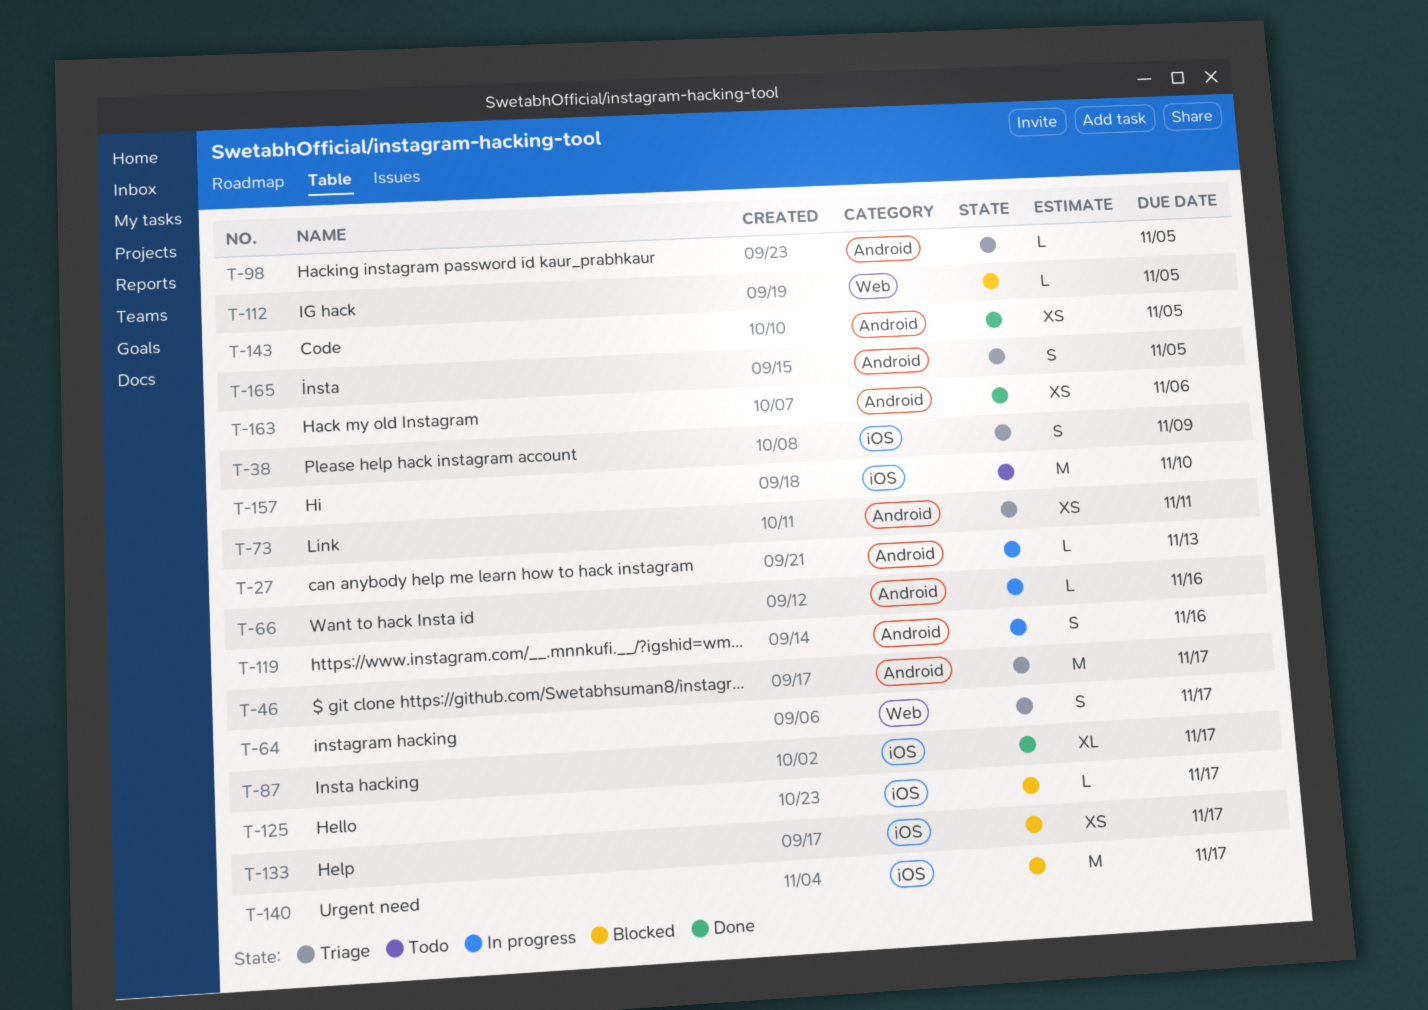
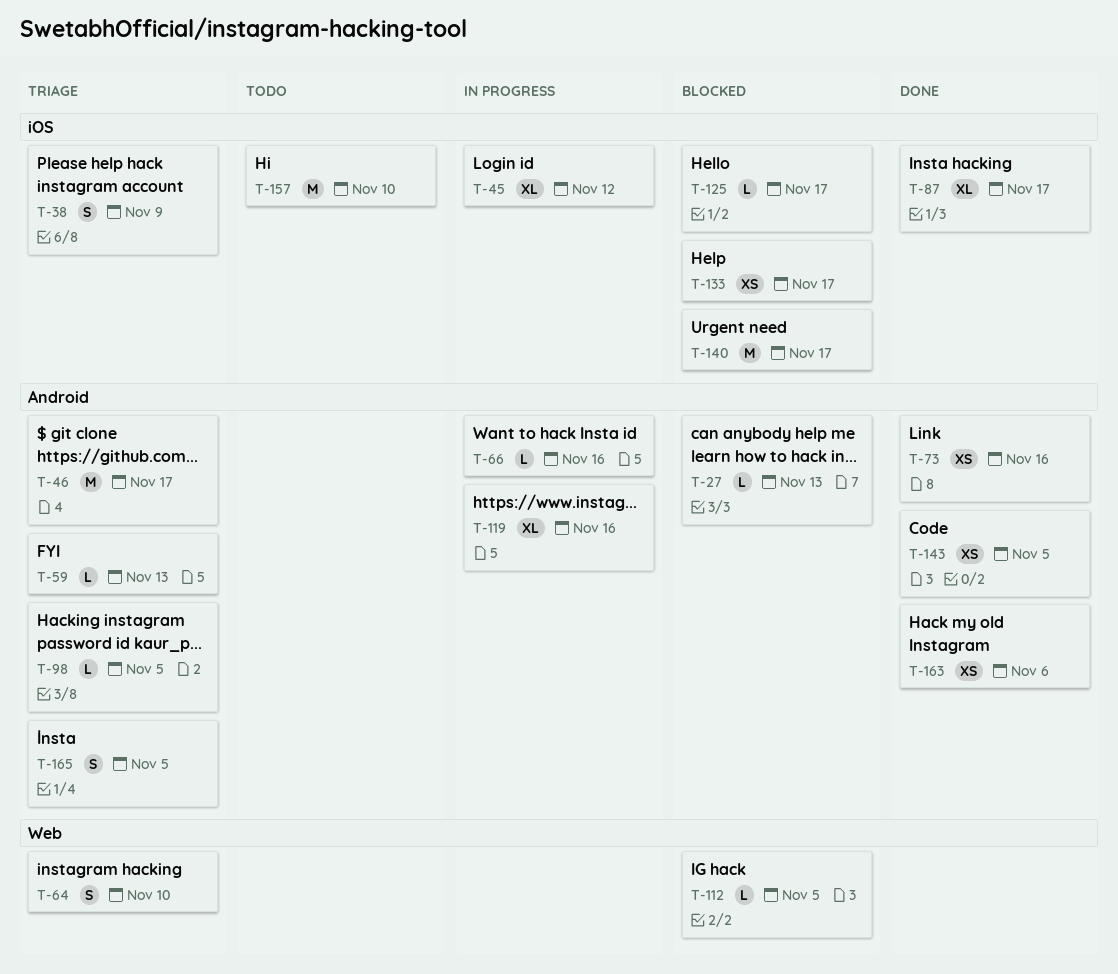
T-27, status: In progress -> Blocked
T-45: none -> present
T-59: none -> present
T-64, due: Nov 17 -> Nov 10
T-73, status: Triage -> Done
T-73, due: Nov 11 -> Nov 16
T-119, estimate: S -> XL

